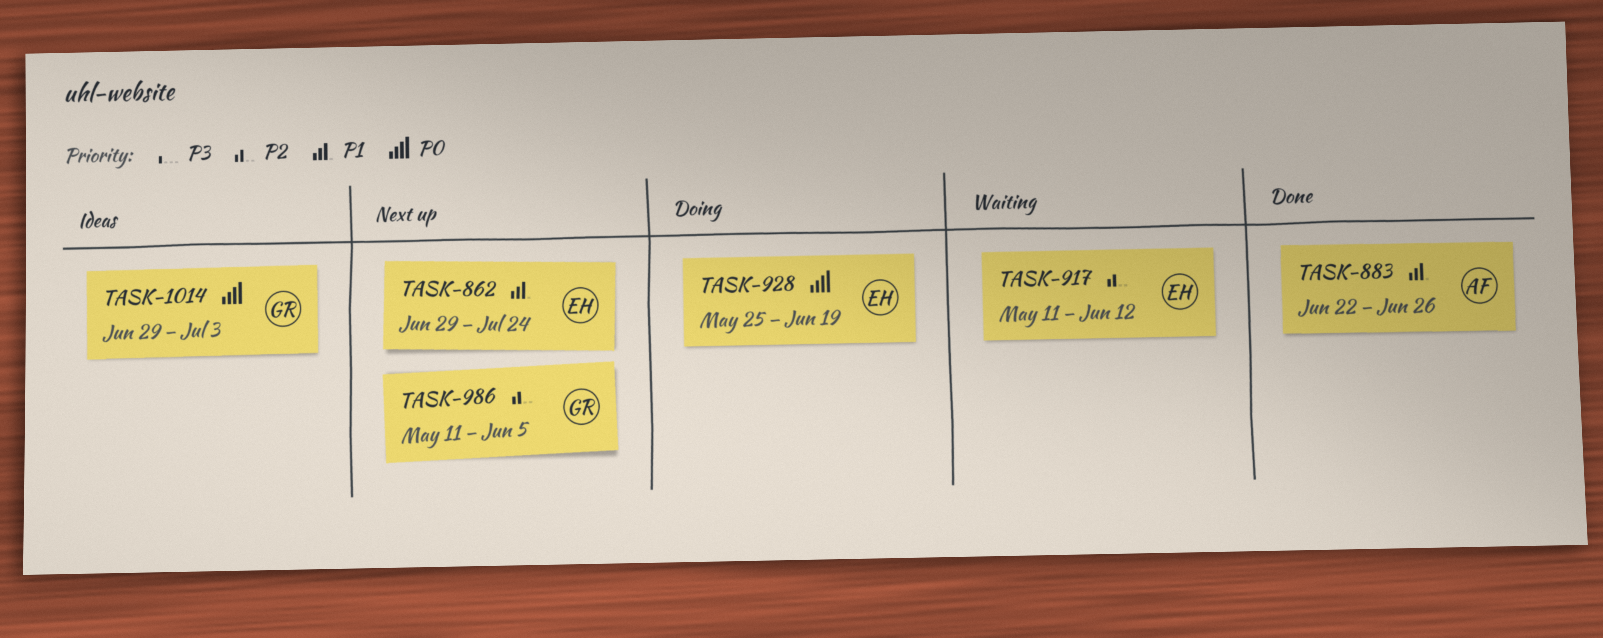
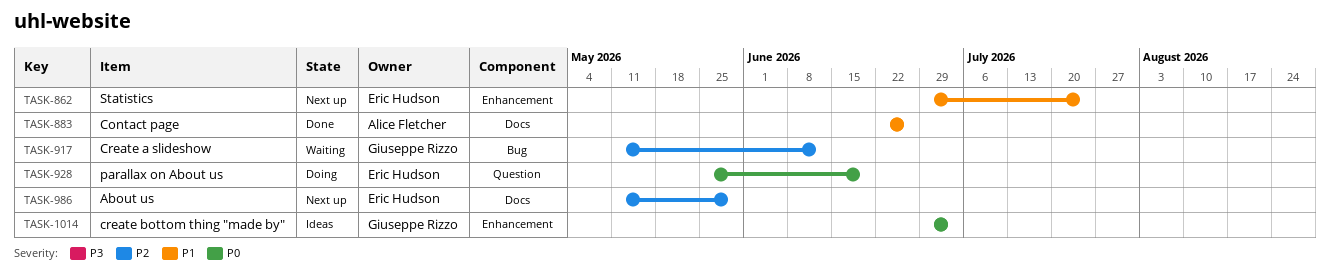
TASK-917, owner: Eric Hudson -> Giuseppe Rizzo
TASK-986, owner: Giuseppe Rizzo -> Eric Hudson
TASK-986, due: Jun 5 -> May 29

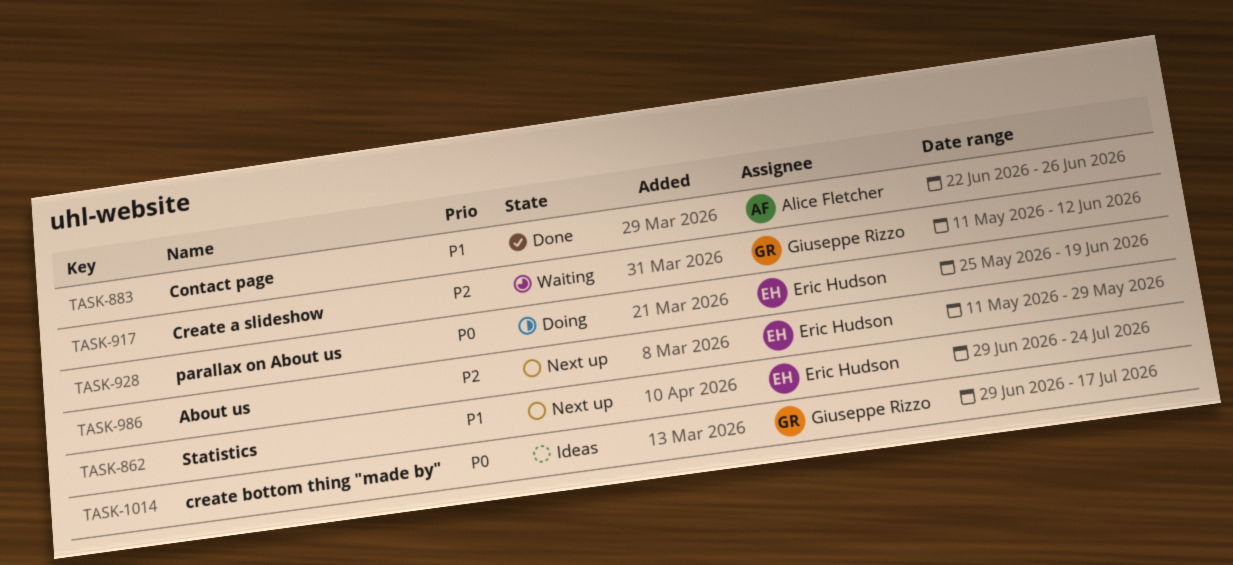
TASK-1014, due: Jul 3 -> Jul 17

